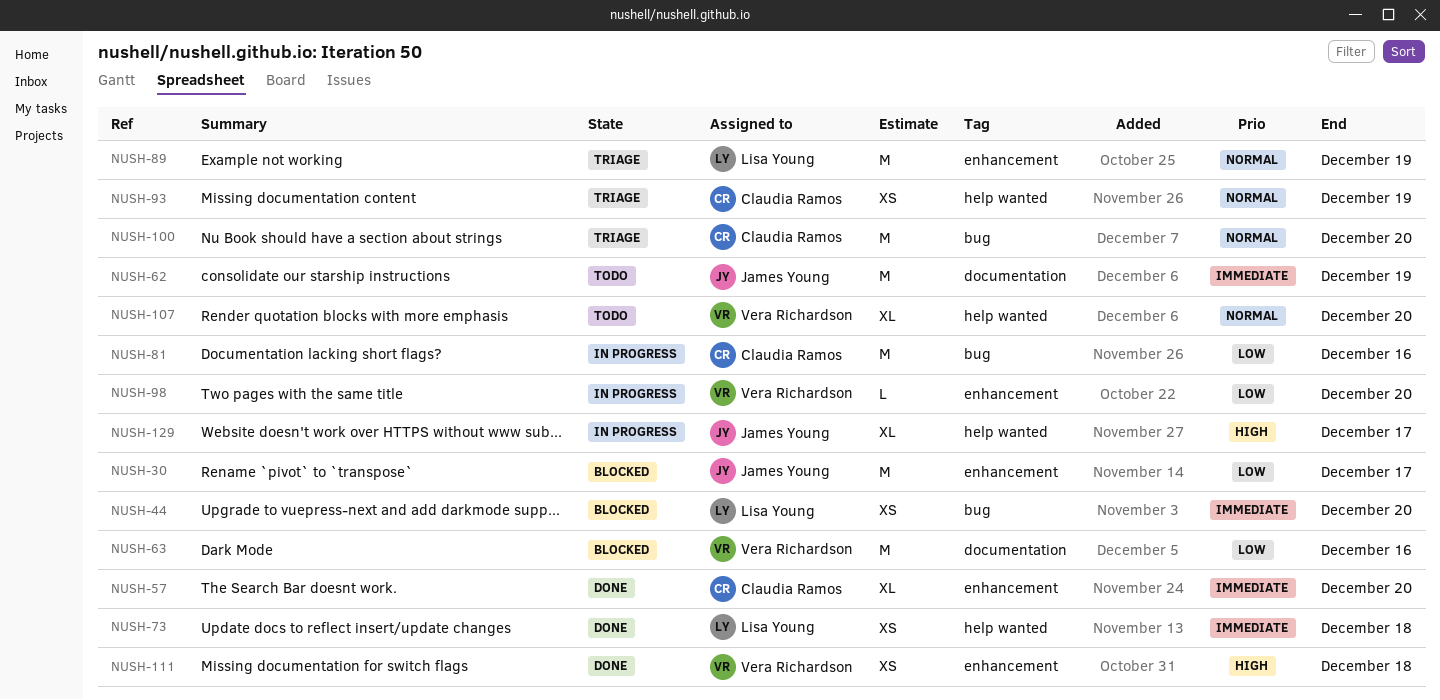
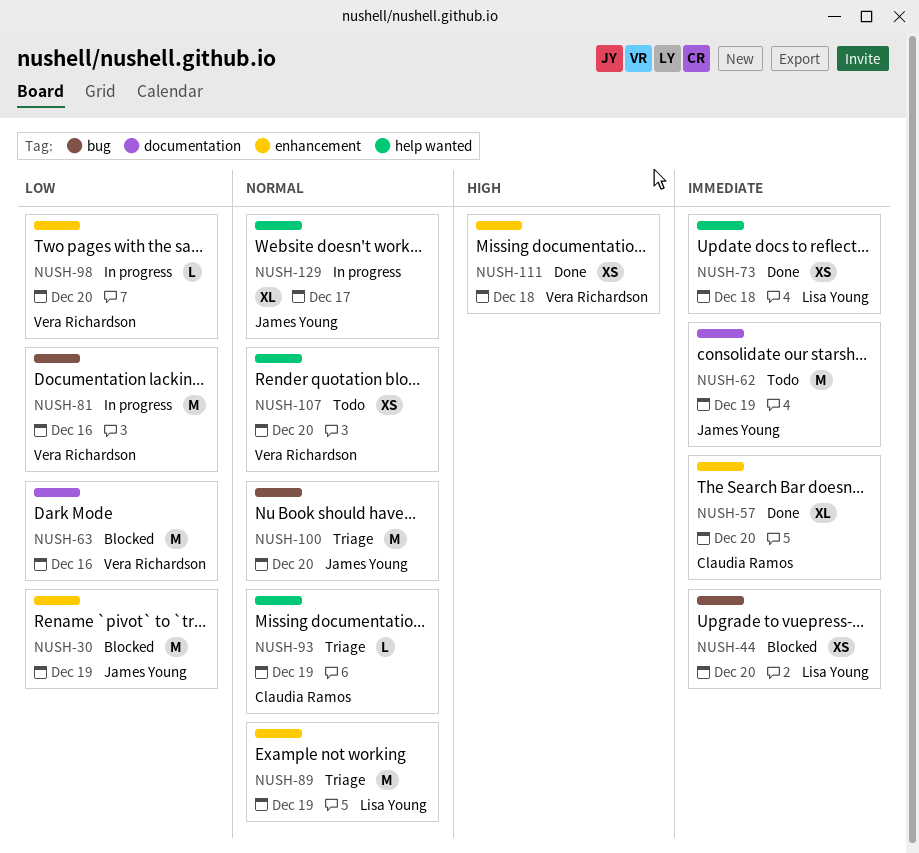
NUSH-30, due: Dec 17 -> Dec 19
NUSH-81, owner: Claudia Ramos -> Vera Richardson
NUSH-93, estimate: XS -> L
NUSH-100, owner: Claudia Ramos -> James Young
NUSH-107, estimate: XL -> XS
NUSH-129, priority: High -> Normal

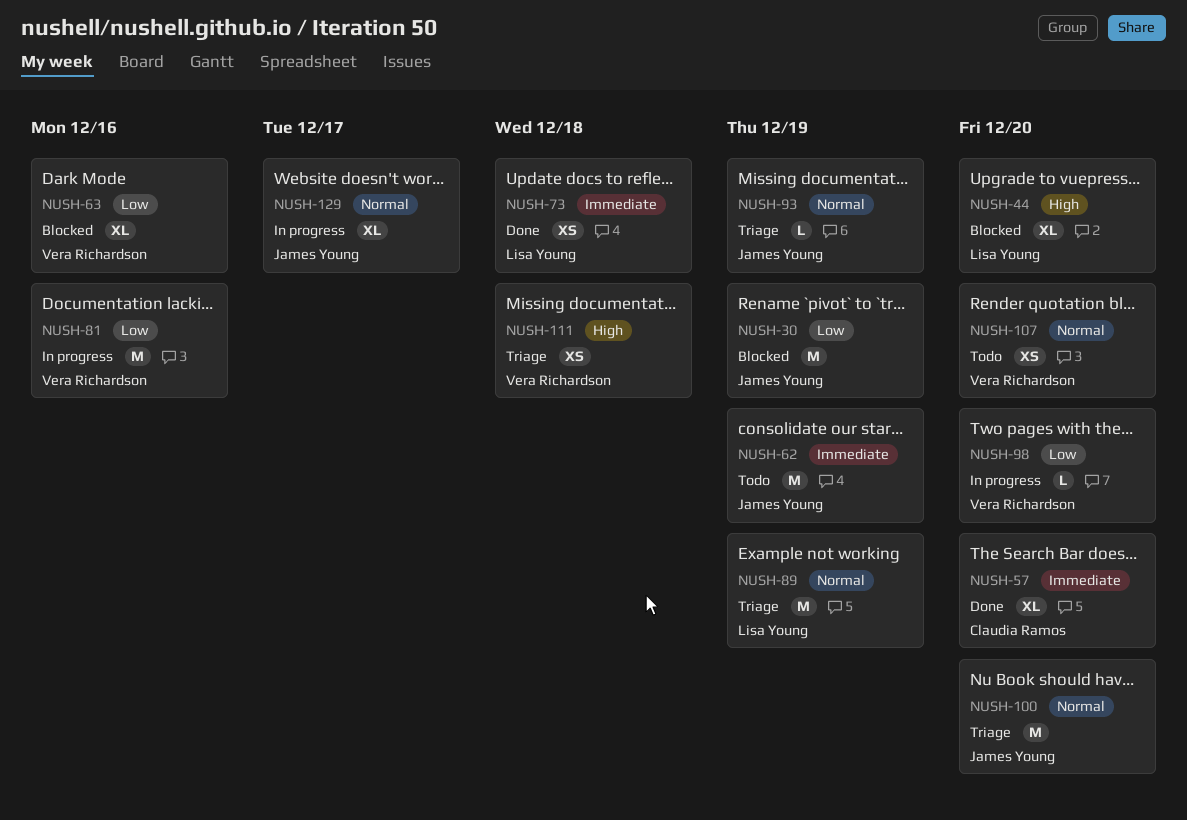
NUSH-44, priority: Immediate -> High
NUSH-44, estimate: XS -> XL
NUSH-63, estimate: M -> XL
NUSH-93, owner: Claudia Ramos -> James Young
NUSH-111, status: Done -> Triage

